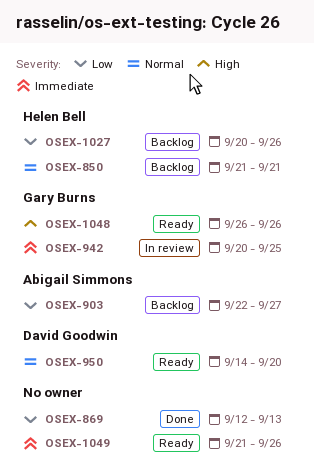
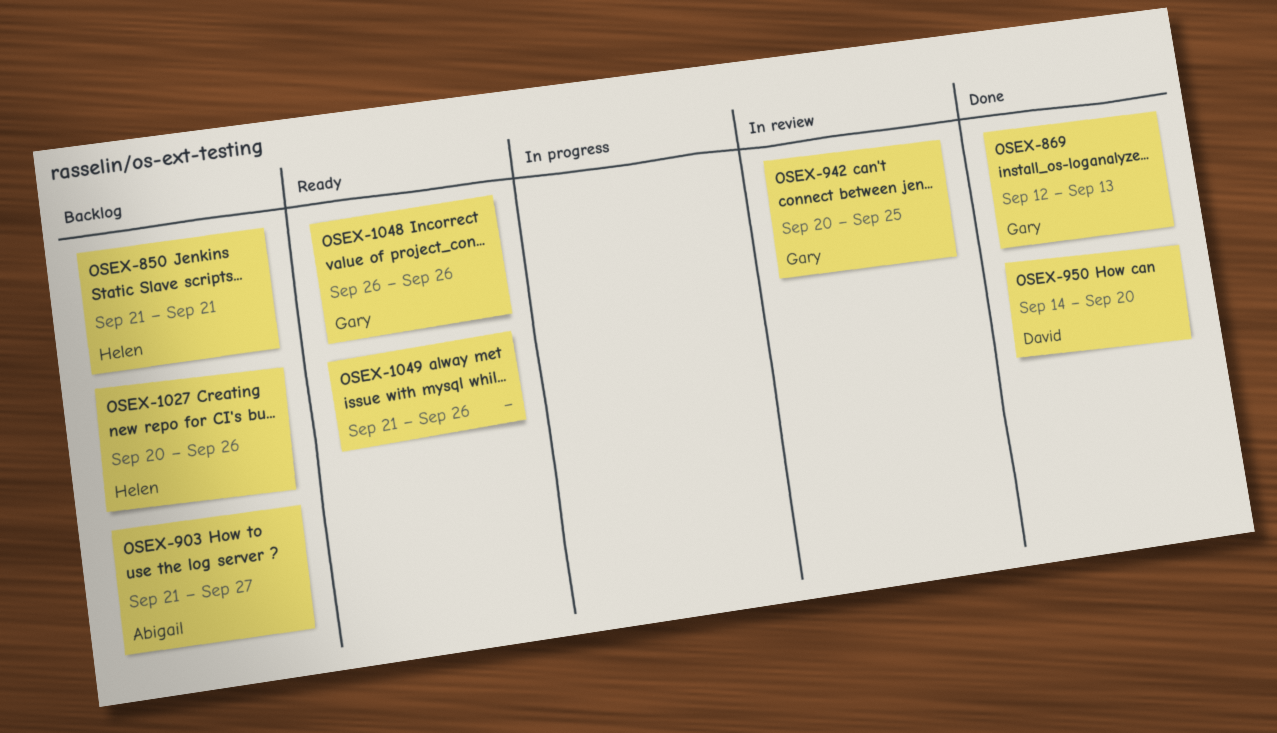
OSEX-869, owner: none -> Gary Burns
OSEX-903, start: Sep 22 -> Sep 21
OSEX-950, status: Ready -> Done

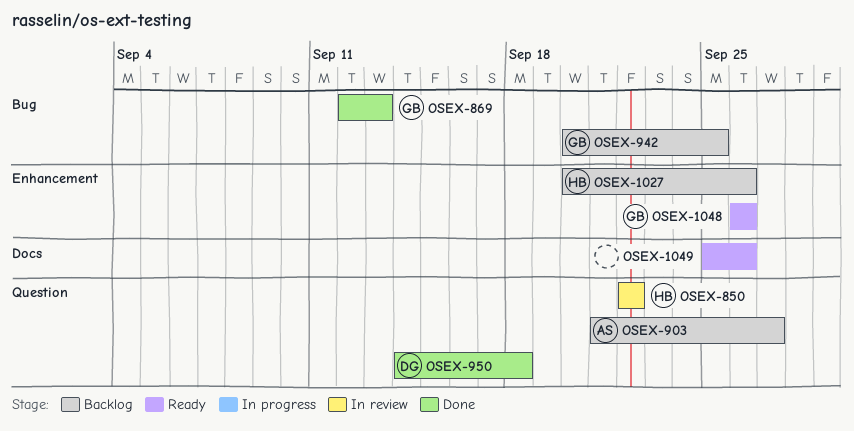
OSEX-850, status: Backlog -> In review
OSEX-850, start: Sep 21 -> Sep 22
OSEX-850, due: Sep 21 -> Sep 22
OSEX-942, status: In review -> Backlog
OSEX-950, due: Sep 20 -> Sep 18
OSEX-1049, start: Sep 21 -> Sep 25

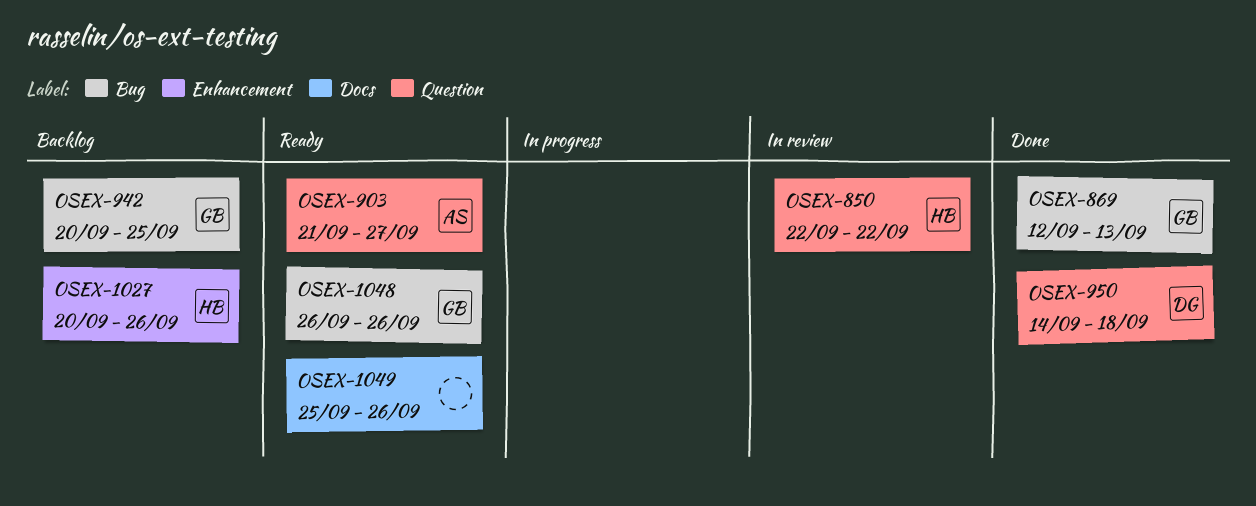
OSEX-903, status: Backlog -> Ready
OSEX-1048, label: Enhancement -> Bug

